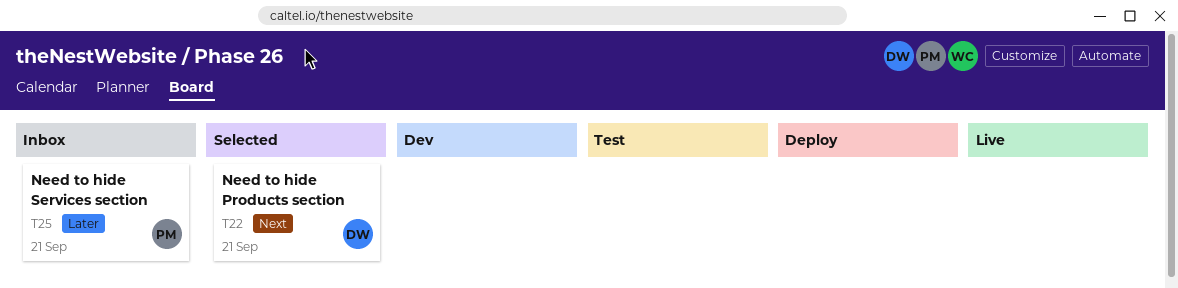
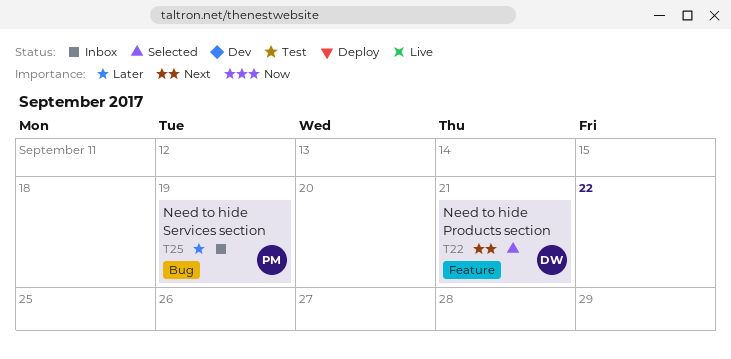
T25, due: Sep 21 -> Sep 19

